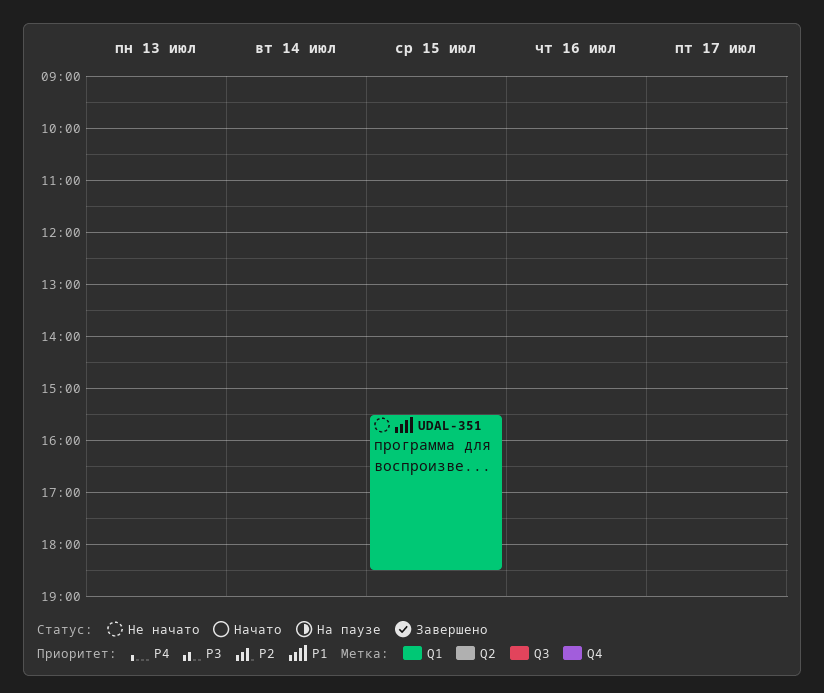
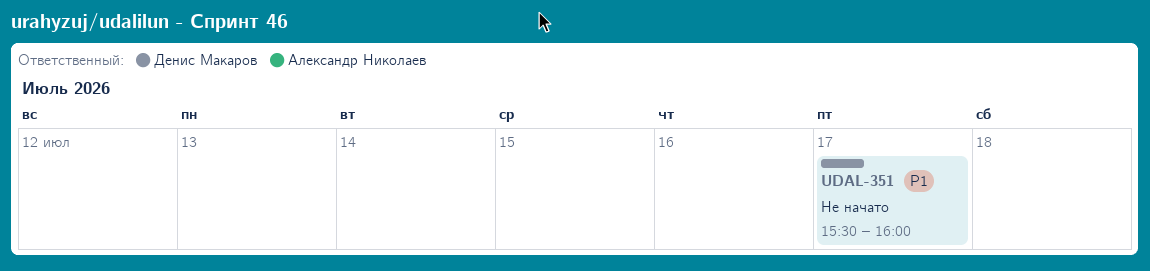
UDAL-351, day: Jul 15 -> Jul 17
UDAL-351, ends: 18:30 -> 16:00

